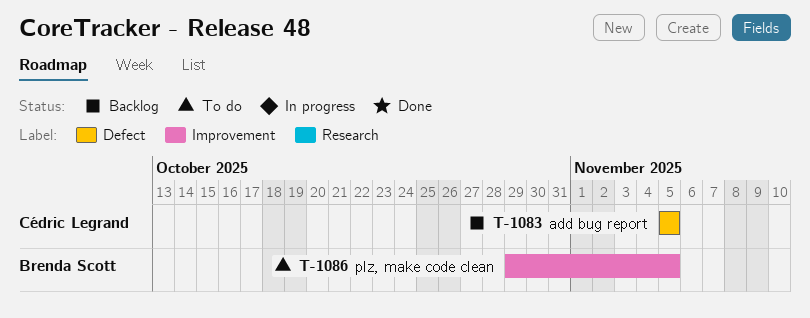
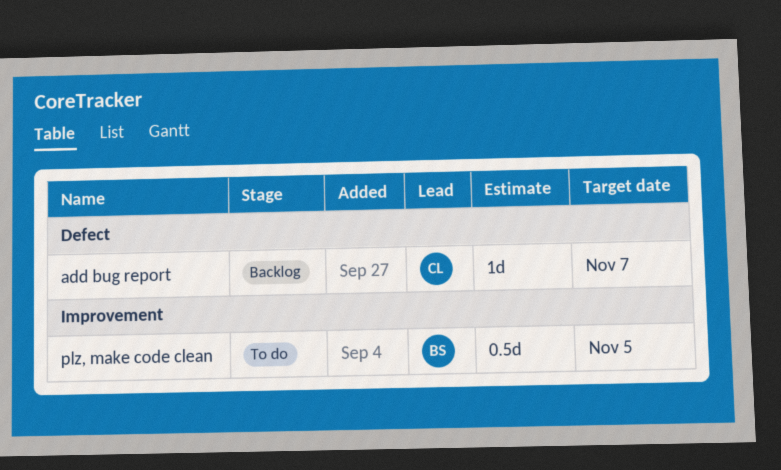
add bug report, due: Nov 5 -> Nov 7

